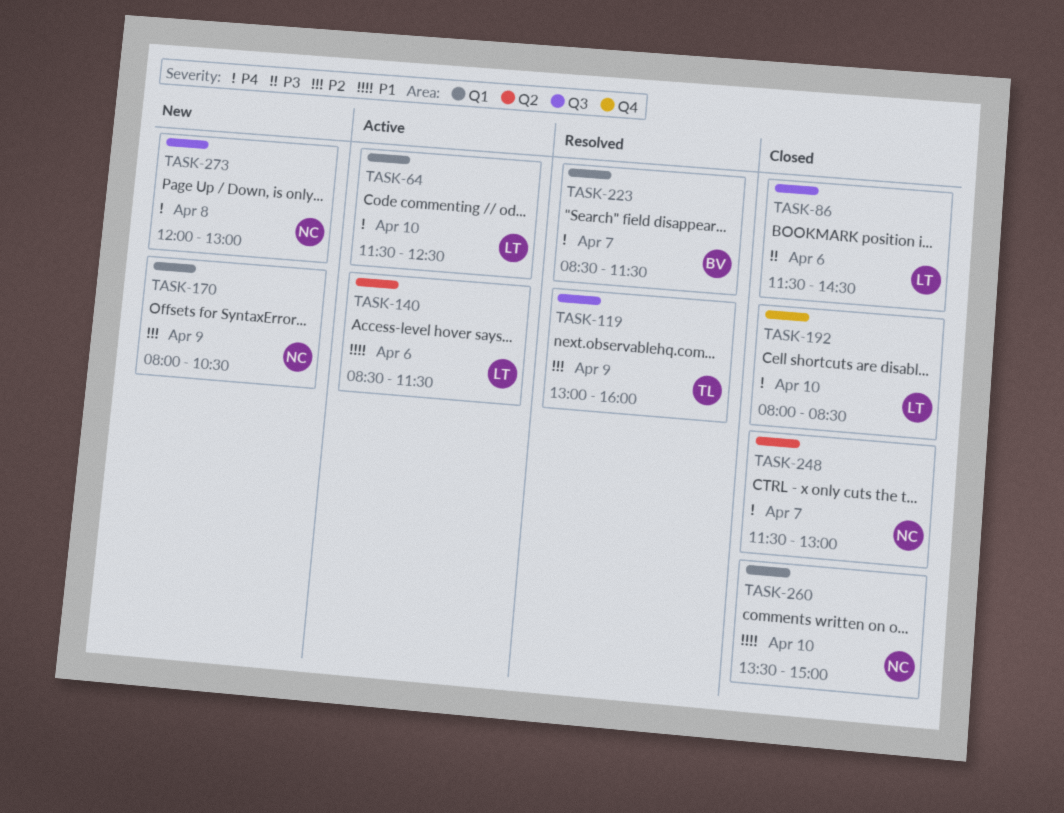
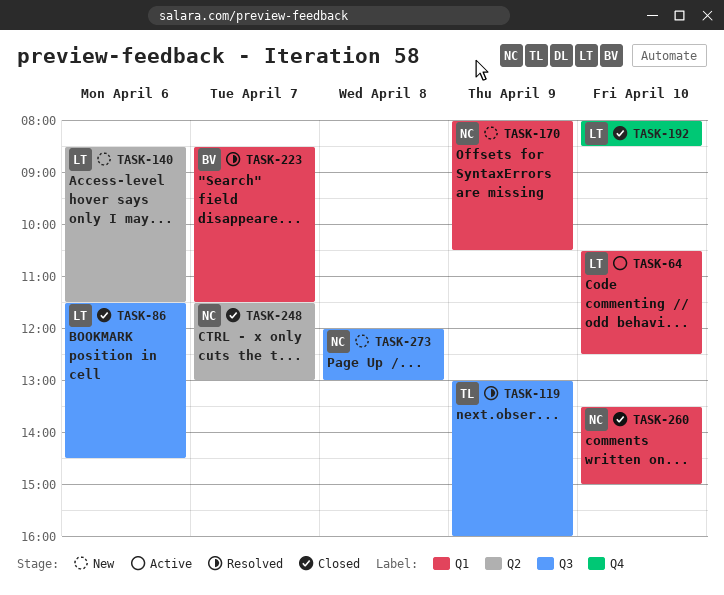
TASK-64, begins: 11:30 -> 10:30
TASK-140, status: Active -> New

